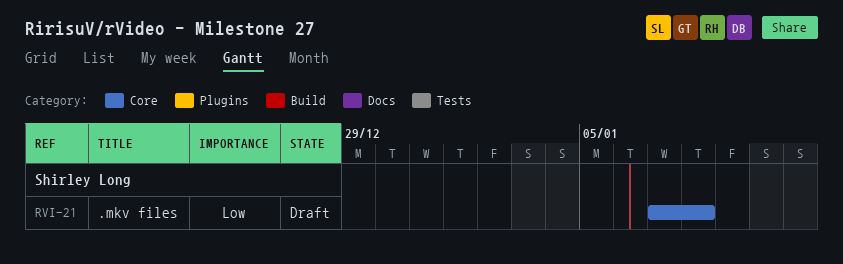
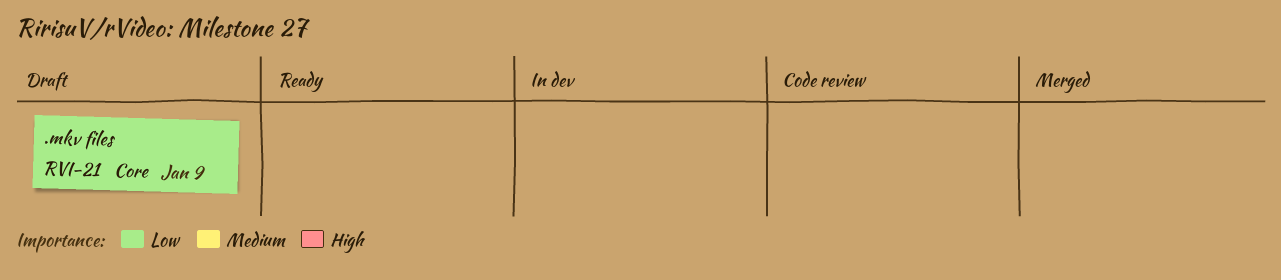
RVI-21, due: Jan 8 -> Jan 9

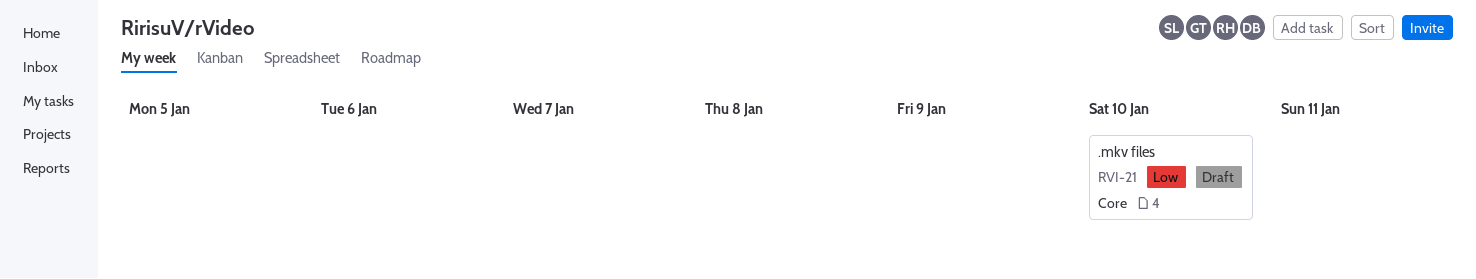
RVI-21, due: Jan 9 -> Jan 10

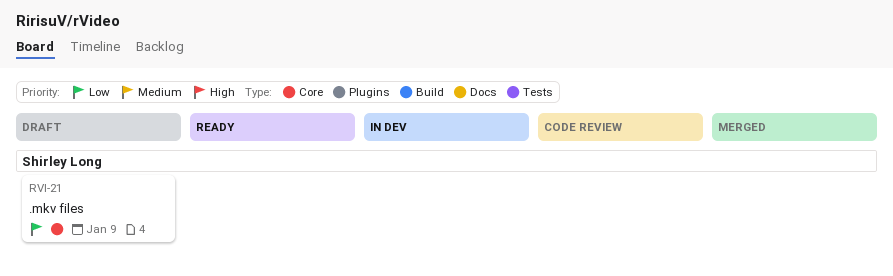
RVI-21, due: Jan 10 -> Jan 9

